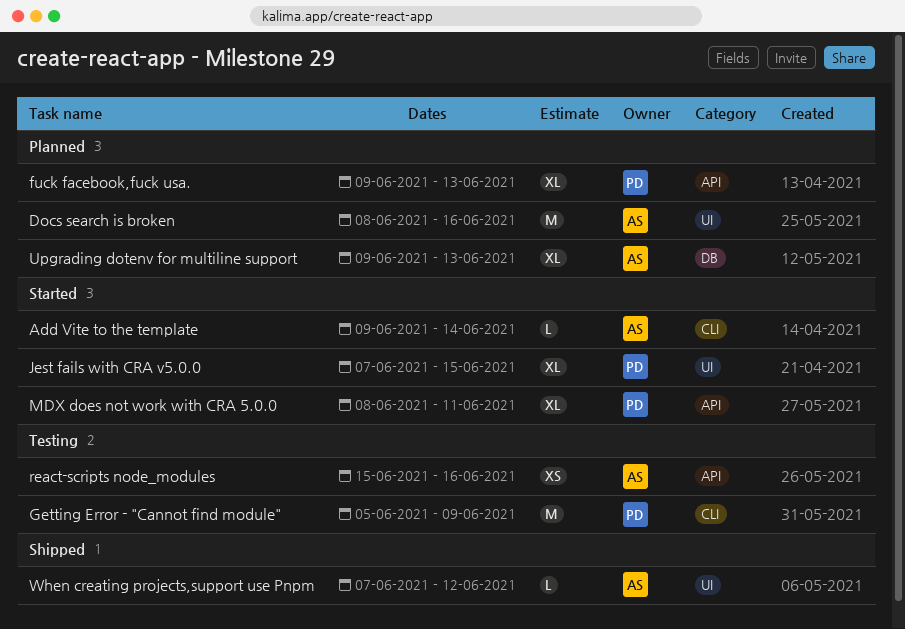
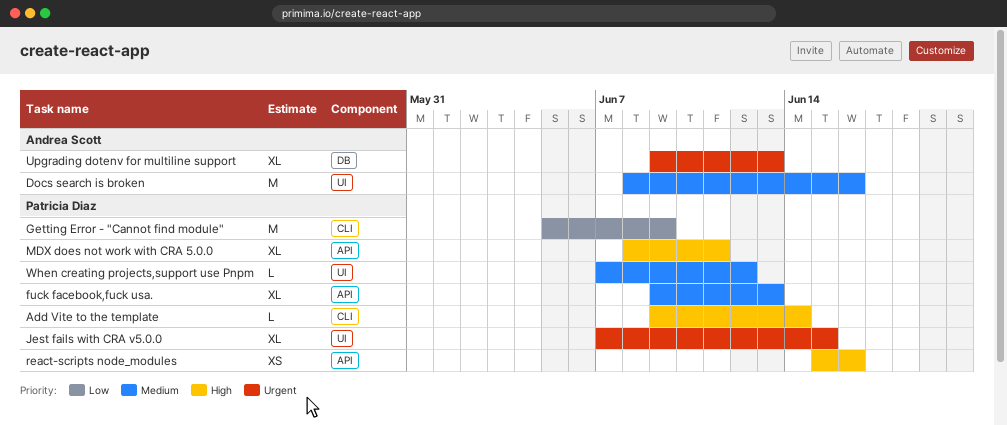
Add Vite to the template, owner: Andrea Scott -> Patricia Diaz
react-scripts node_modules, owner: Andrea Scott -> Patricia Diaz
When creating projects,support use Pnpm, owner: Andrea Scott -> Patricia Diaz

